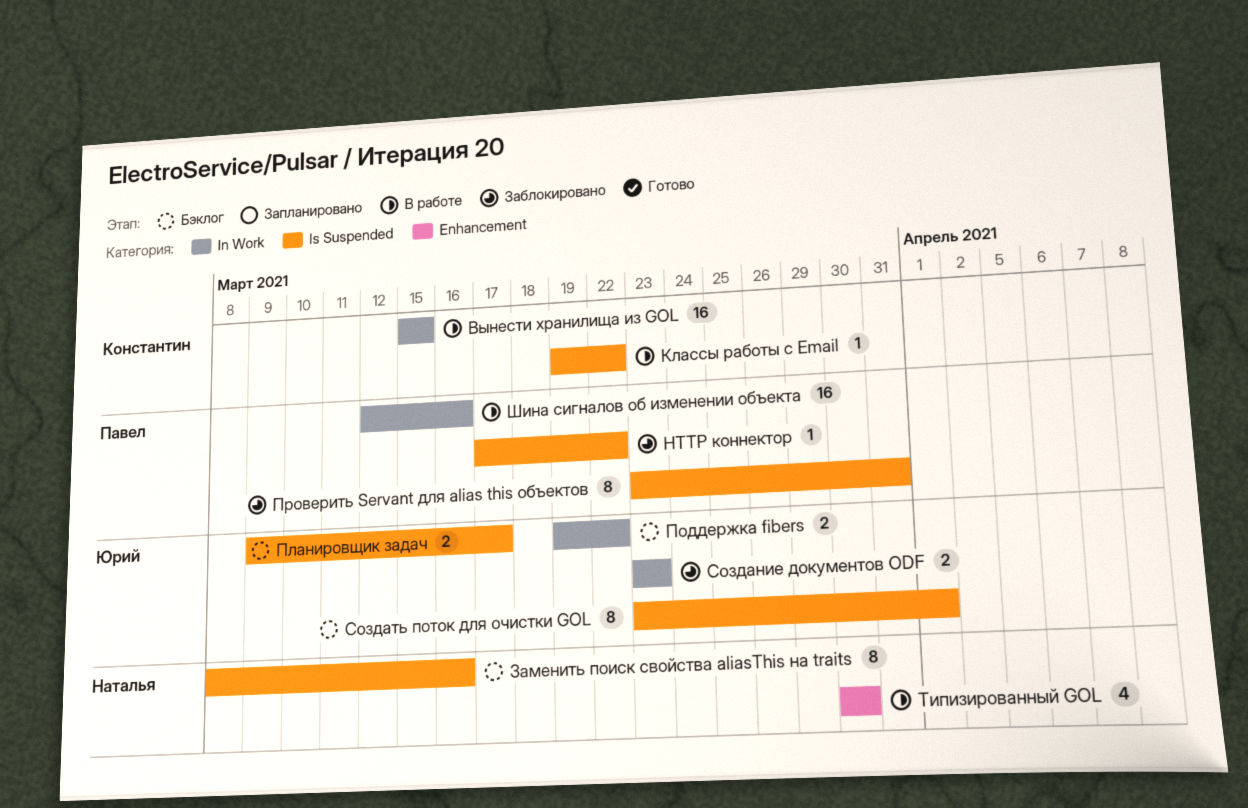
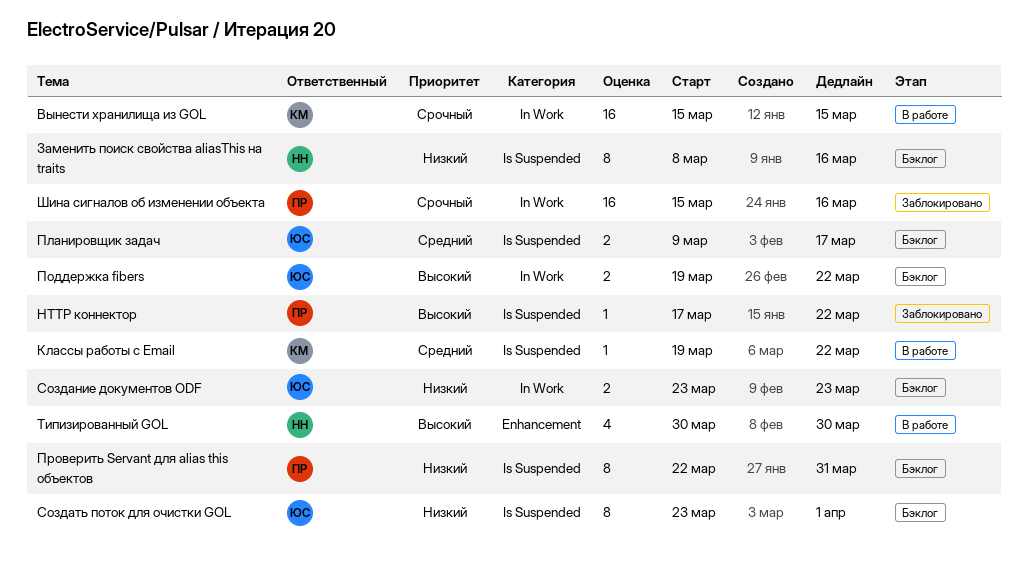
Проверить Servant для alias this объектов, status: Заблокировано -> Бэклог
Проверить Servant для alias this объектов, start: Mar 23 -> Mar 22
Создание документов ODF, status: Заблокировано -> Бэклог
Шина сигналов об изменении объекта, status: В работе -> Заблокировано
Шина сигналов об изменении объекта, start: Mar 12 -> Mar 15

